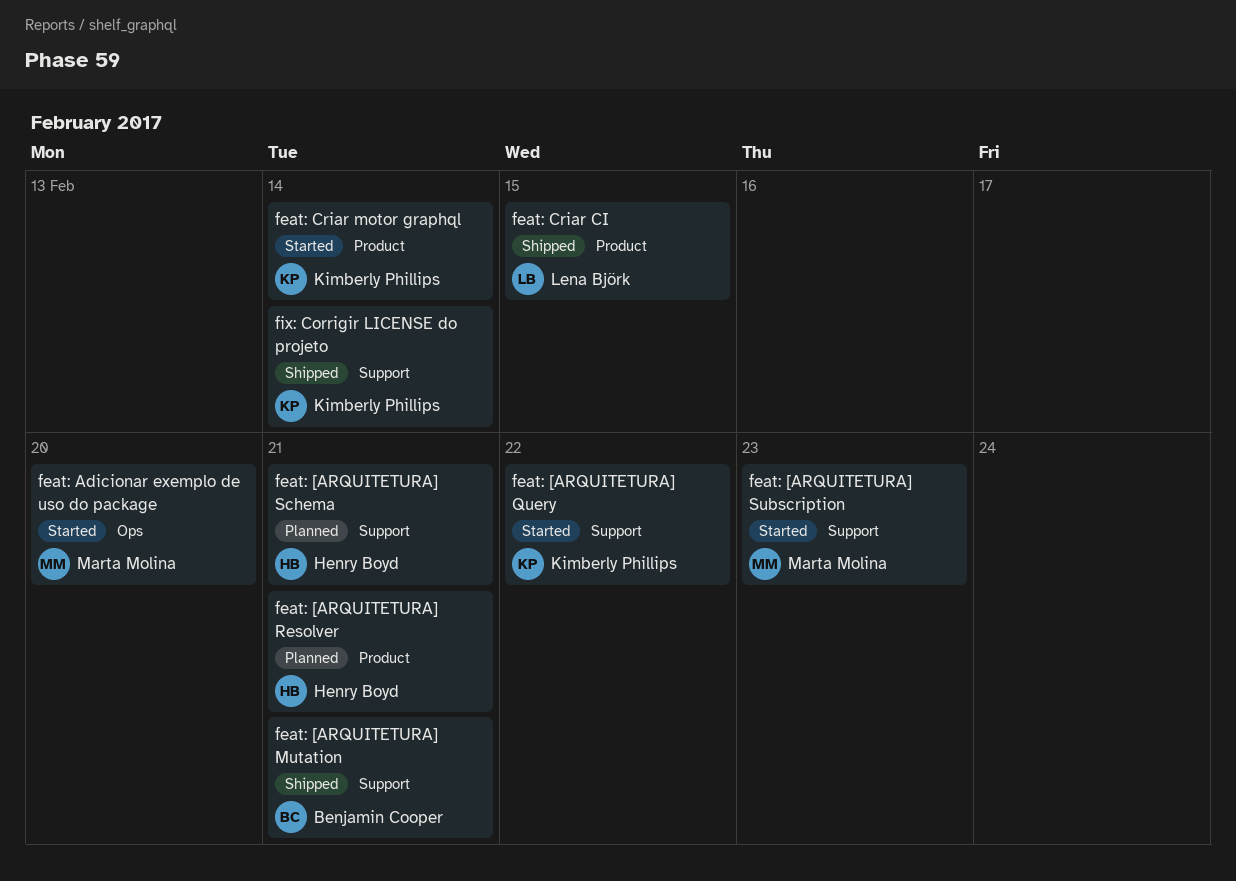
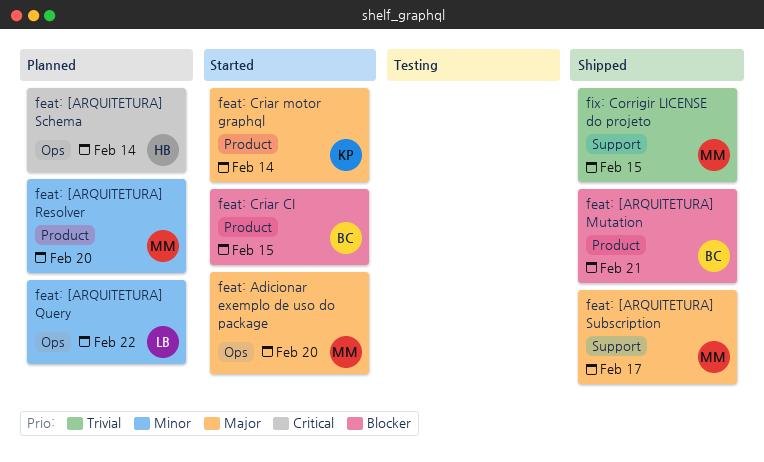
feat: [ARQUITETURA] Mutation, label: Support -> Product
feat: [ARQUITETURA] Query, status: Started -> Planned
feat: [ARQUITETURA] Query, owner: Kimberly Phillips -> Lena Björk
feat: [ARQUITETURA] Query, label: Support -> Ops
feat: [ARQUITETURA] Resolver, owner: Henry Boyd -> Marta Molina
feat: [ARQUITETURA] Resolver, due: Feb 21 -> Feb 20
feat: [ARQUITETURA] Schema, label: Support -> Ops
feat: [ARQUITETURA] Schema, due: Feb 21 -> Feb 14
feat: [ARQUITETURA] Subscription, status: Started -> Shipped
feat: [ARQUITETURA] Subscription, due: Feb 23 -> Feb 17
feat: Criar CI, status: Shipped -> Started
feat: Criar CI, owner: Lena Björk -> Benjamin Cooper
fix: Corrigir LICENSE do projeto, owner: Kimberly Phillips -> Marta Molina
fix: Corrigir LICENSE do projeto, due: Feb 14 -> Feb 15

